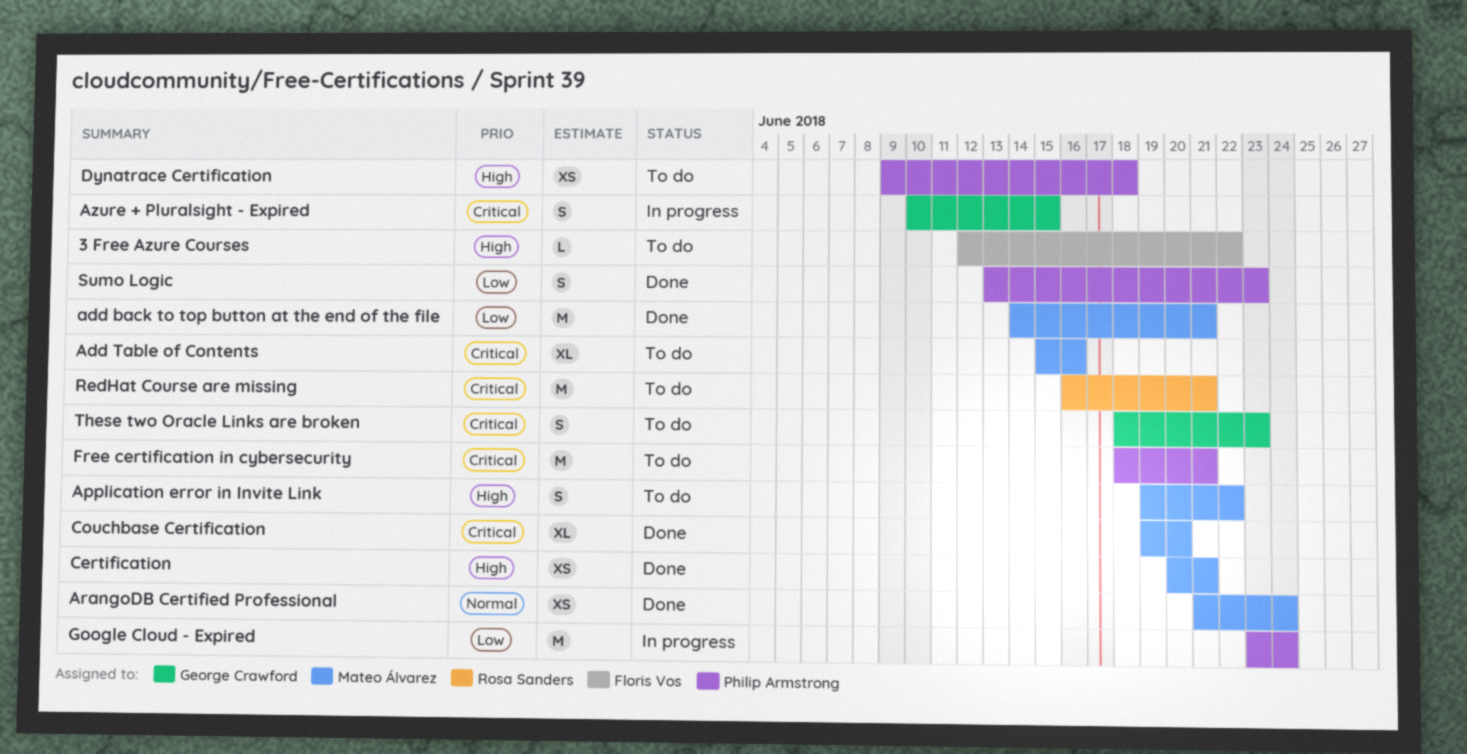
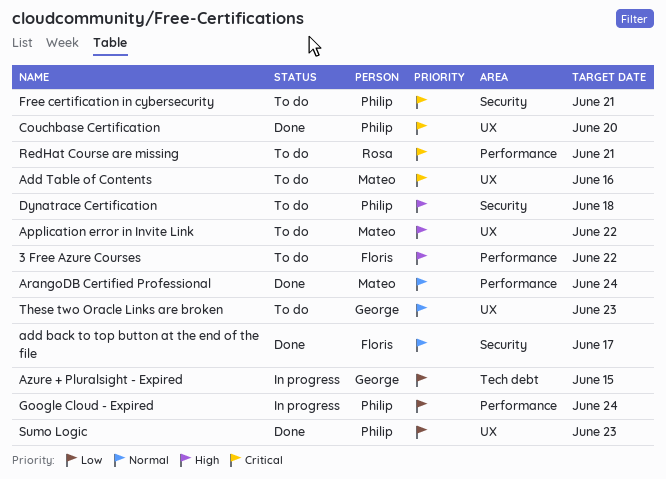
add back to top button at the end of the file, owner: Mateo Álvarez -> Floris Vos
add back to top button at the end of the file, priority: Low -> Normal
add back to top button at the end of the file, due: Jun 21 -> Jun 17
Azure + Pluralsight - Expired, priority: Critical -> Low
Certification: present -> none
Couchbase Certification, owner: Mateo Álvarez -> Philip Armstrong
These two Oracle Links are broken, priority: Critical -> Normal

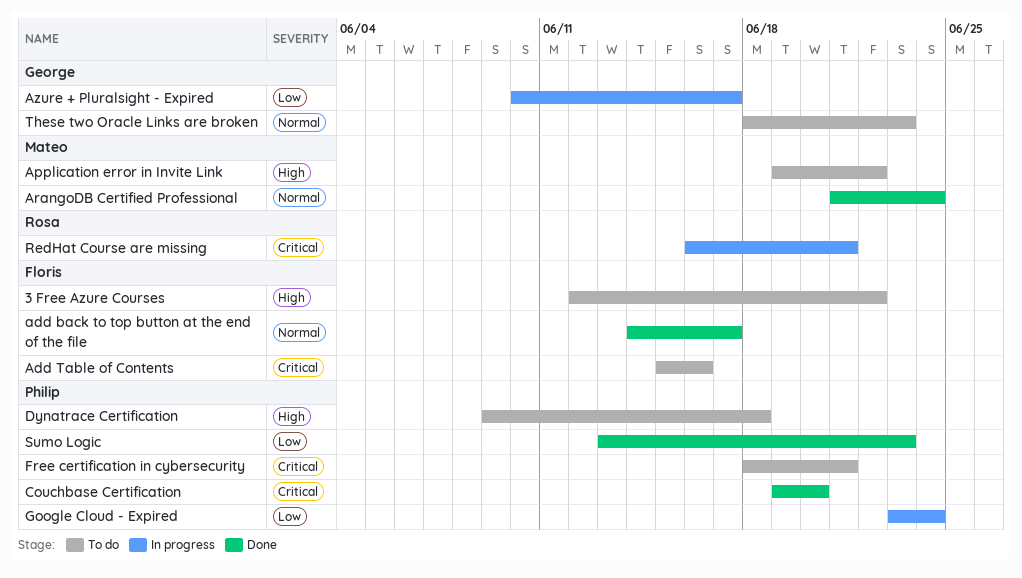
Add Table of Contents, owner: Mateo -> Floris
Azure + Pluralsight - Expired, due: Jun 15 -> Jun 17
RedHat Course are missing, status: To do -> In progress

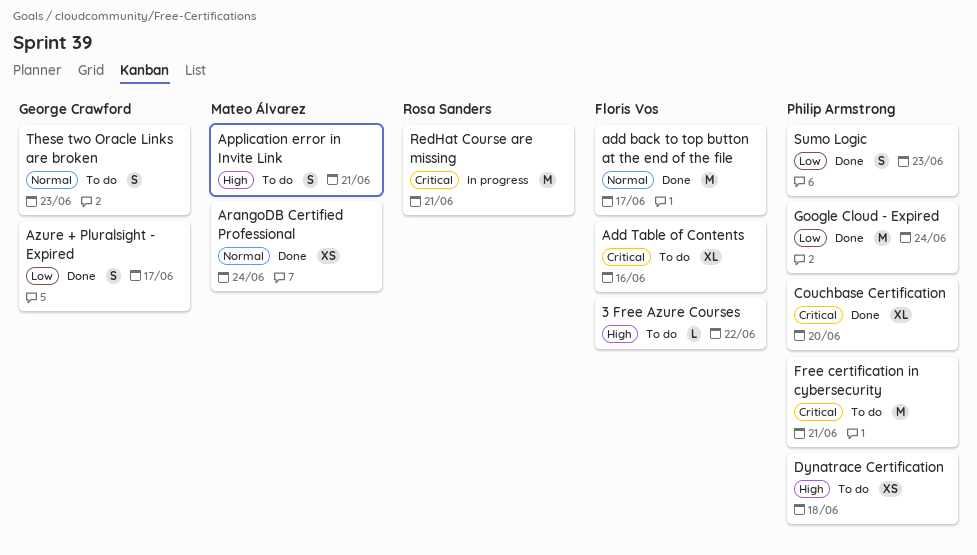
Application error in Invite Link, due: Jun 22 -> Jun 21
Azure + Pluralsight - Expired, status: In progress -> Done
Google Cloud - Expired, status: In progress -> Done

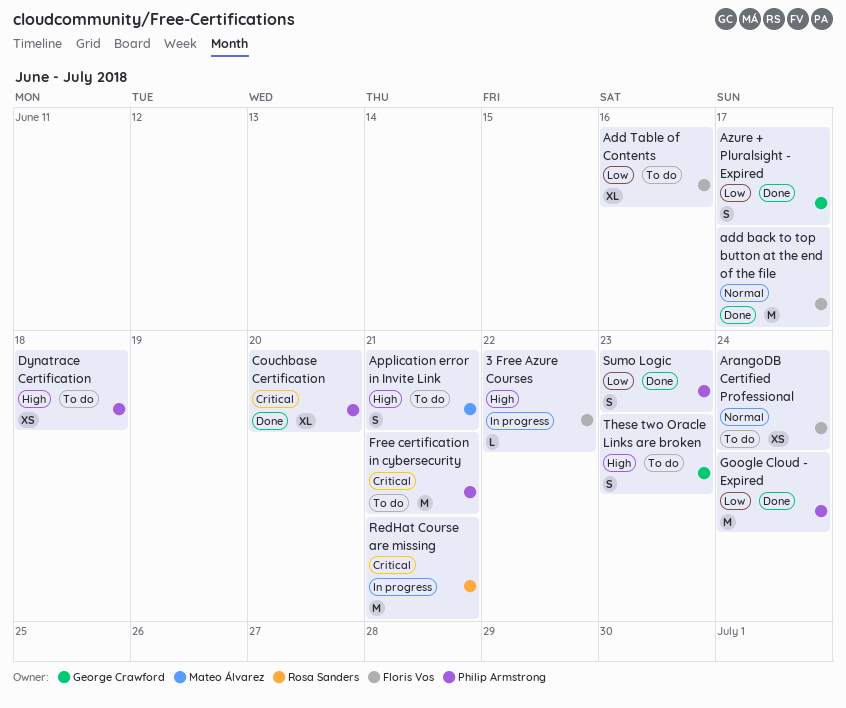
3 Free Azure Courses, status: To do -> In progress
Add Table of Contents, priority: Critical -> Low
ArangoDB Certified Professional, status: Done -> To do
ArangoDB Certified Professional, owner: Mateo Álvarez -> Floris Vos
These two Oracle Links are broken, priority: Normal -> High

